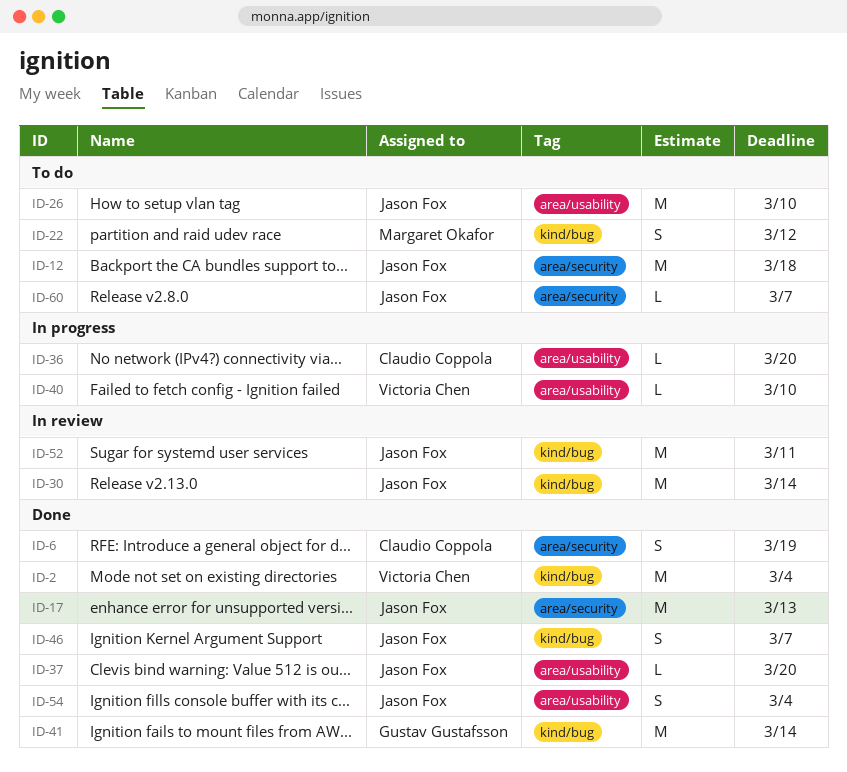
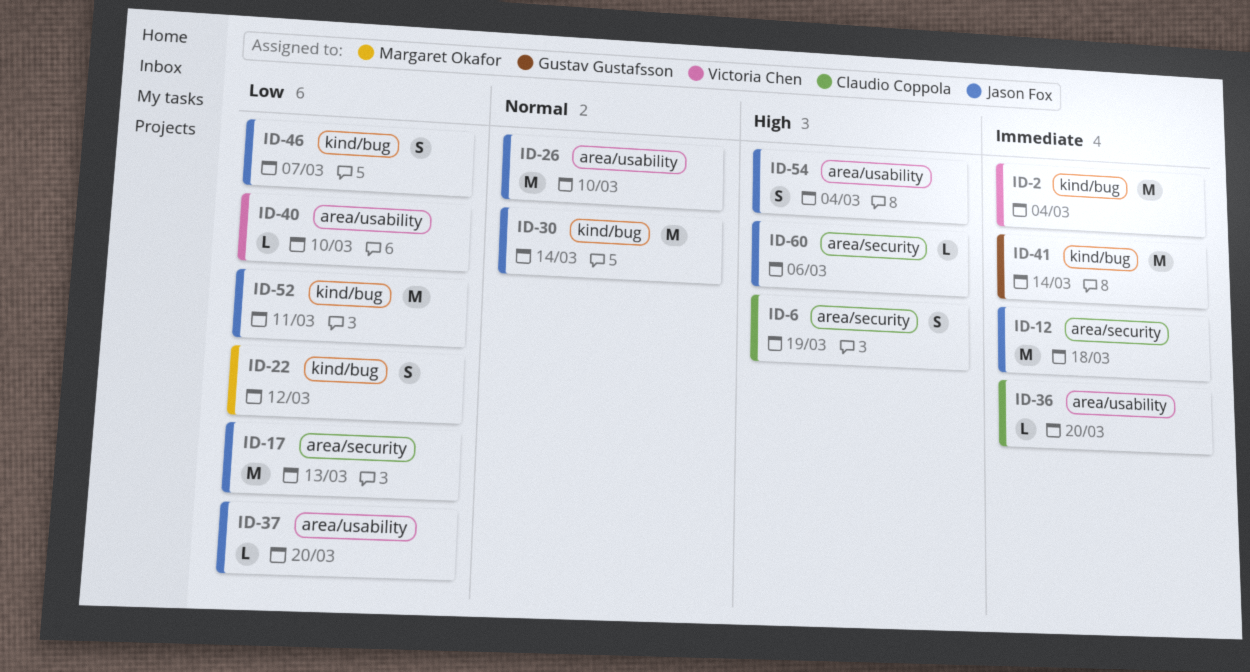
ID-60, due: Mar 7 -> Mar 6

